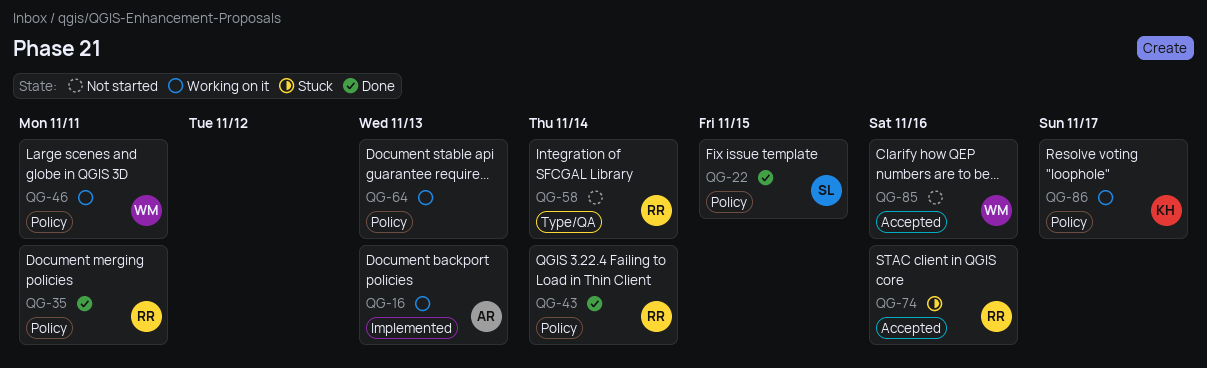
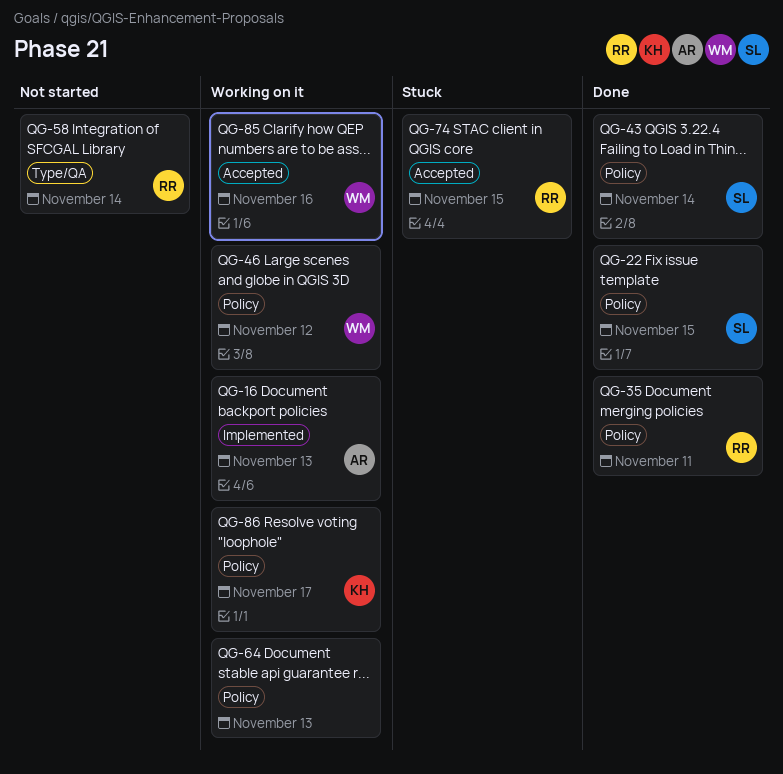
QG-43, owner: RR -> SL
QG-46, due: Nov 11 -> Nov 12
QG-74, due: Nov 16 -> Nov 15
QG-85, status: Not started -> Working on it

